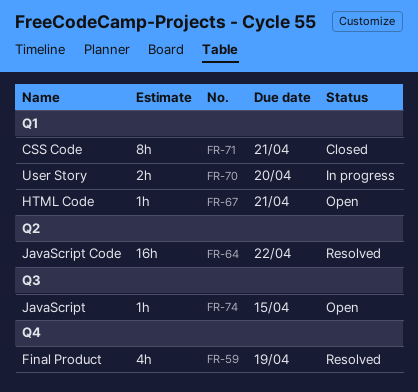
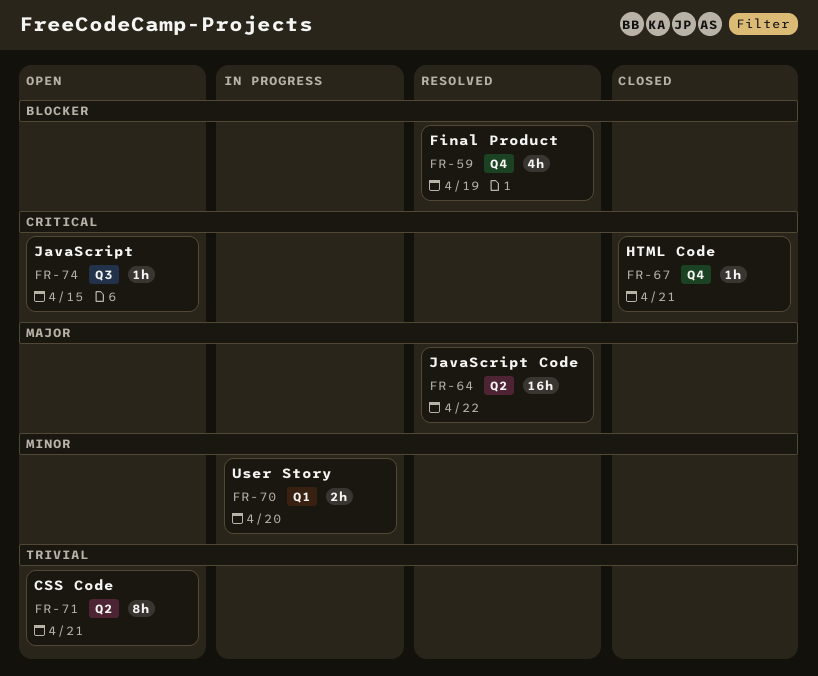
FR-67, status: Open -> Closed
FR-67, label: Q1 -> Q4
FR-71, status: Closed -> Open
FR-71, label: Q1 -> Q2

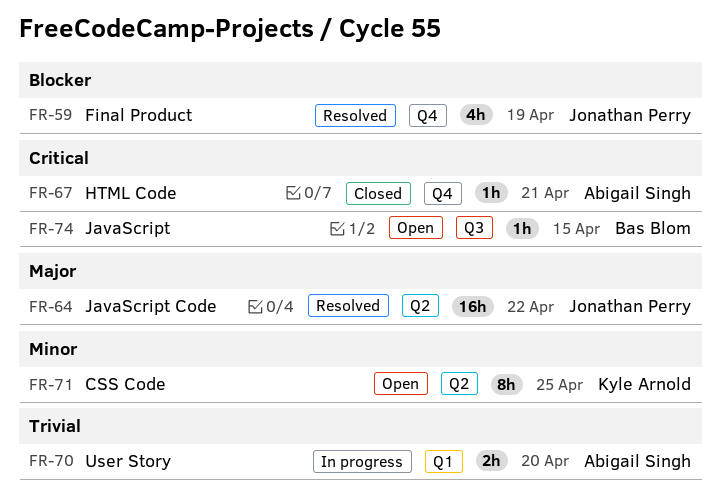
FR-70, priority: Minor -> Trivial
FR-71, priority: Trivial -> Minor
FR-71, due: Apr 21 -> Apr 25

